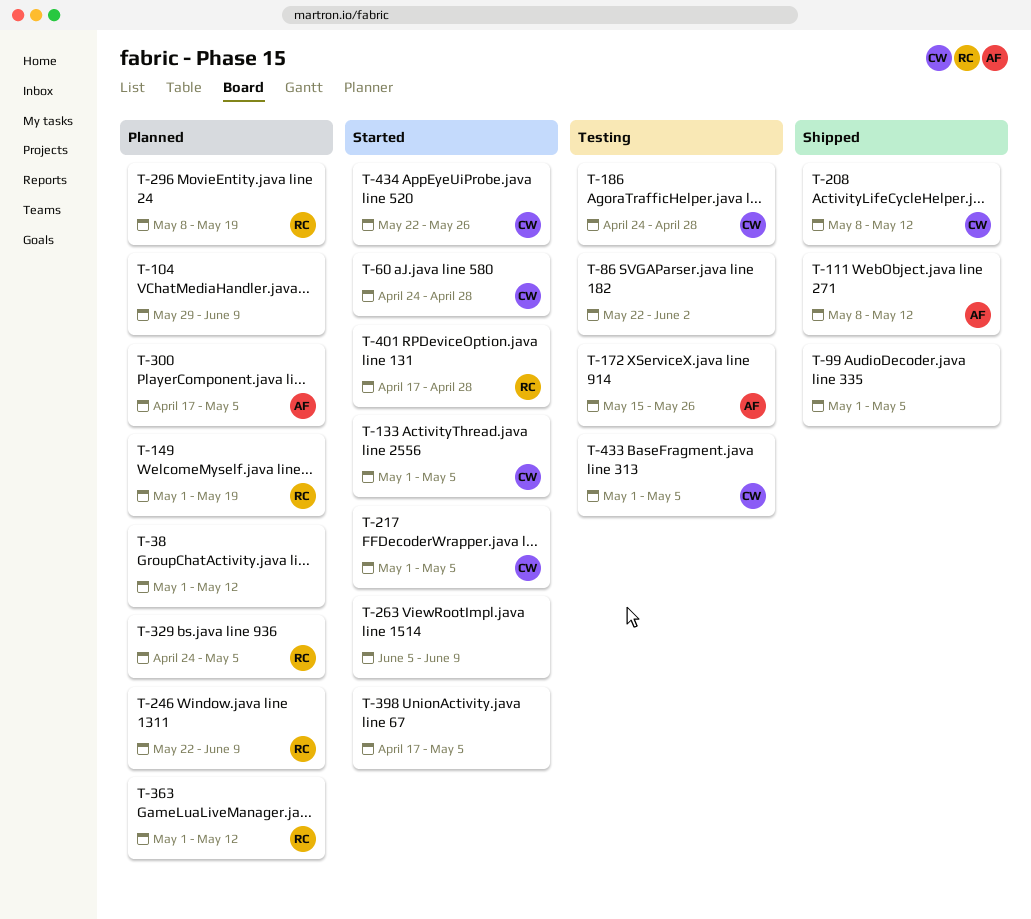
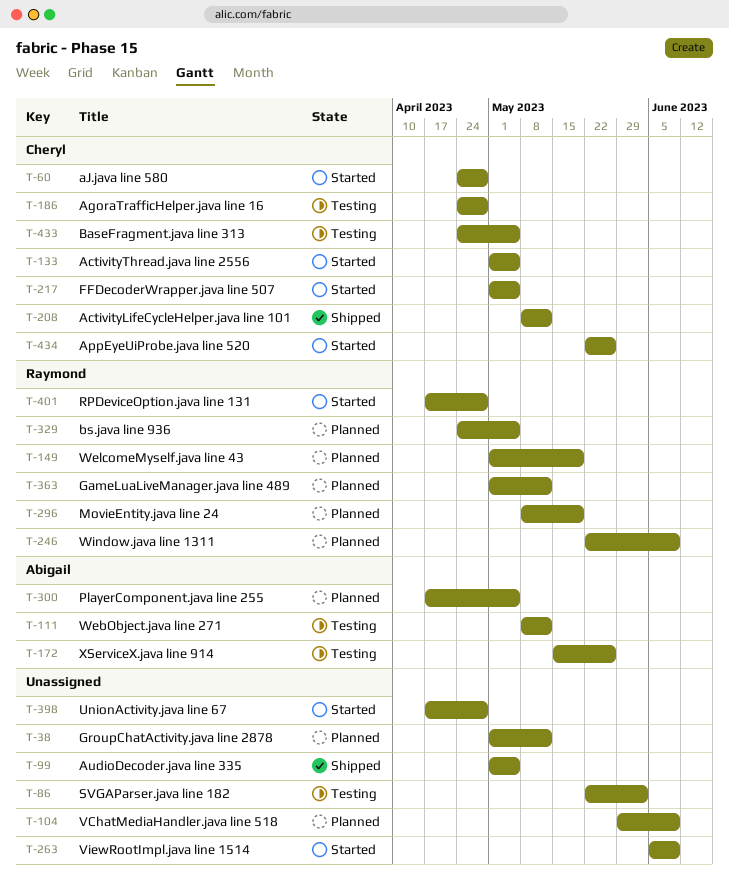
T-111, status: Shipped -> Testing
T-398, due: May 5 -> Apr 28
T-433, start: May 1 -> Apr 24

